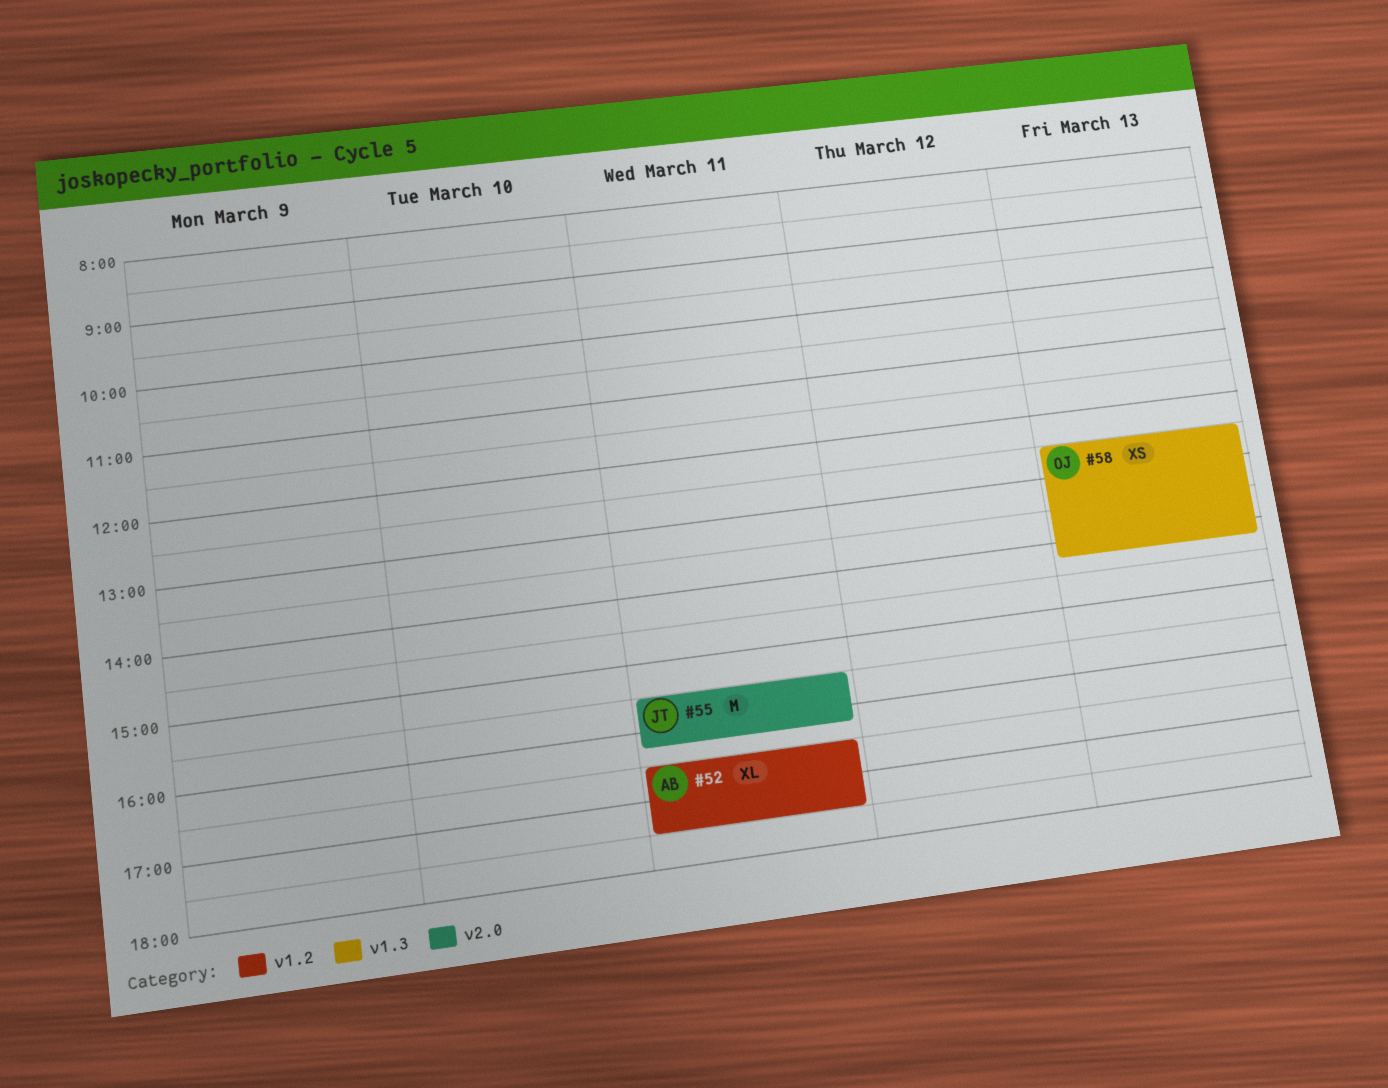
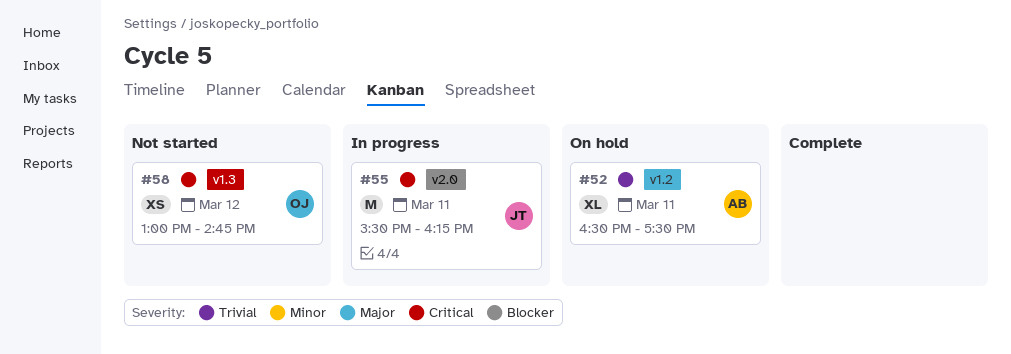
#58, day: Mar 13 -> Mar 12
#58, begins: 12:30 -> 13:00
#58, ends: 14:15 -> 14:45

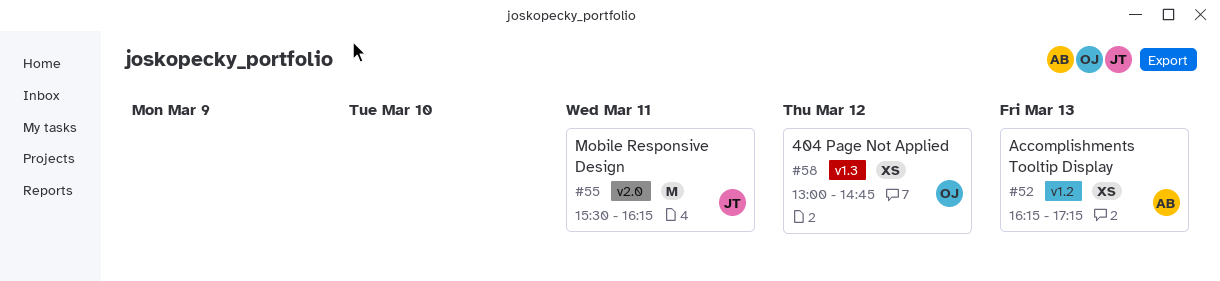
#52, estimate: XL -> XS
#52, day: Mar 11 -> Mar 13
#52, begins: 16:30 -> 16:15
#52, ends: 17:30 -> 17:15

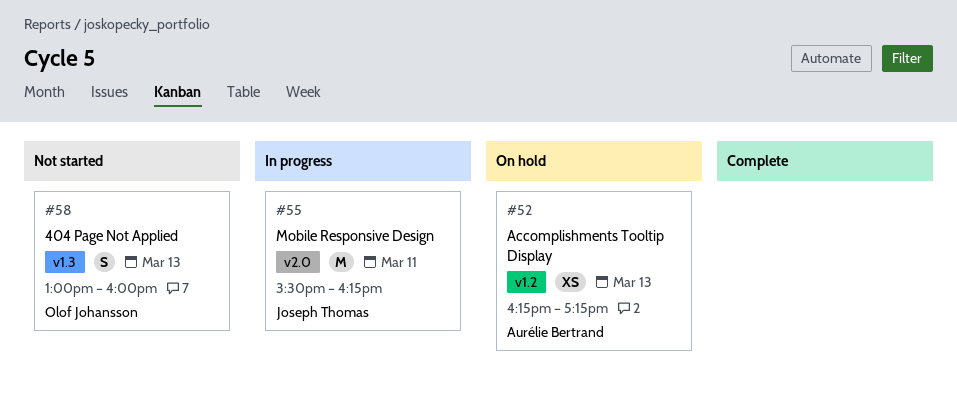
#58, estimate: XS -> S
#58, day: Mar 12 -> Mar 13
#58, ends: 14:45 -> 16:00

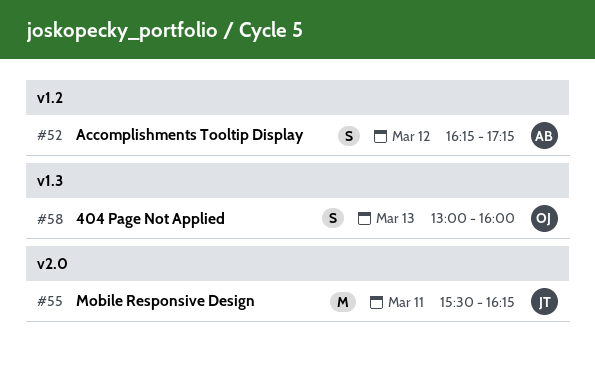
#52, estimate: XS -> S
#52, day: Mar 13 -> Mar 12

